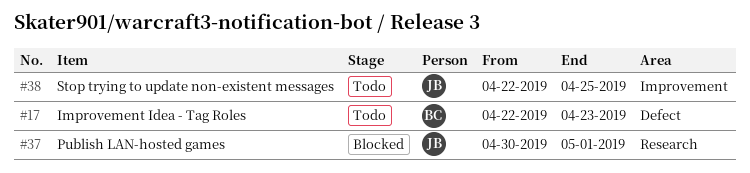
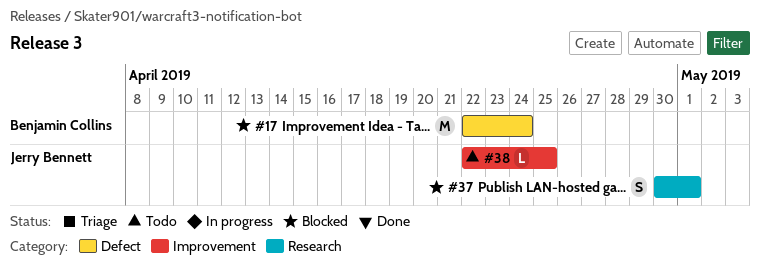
#17, status: Todo -> Blocked
#17, due: Apr 23 -> Apr 24

